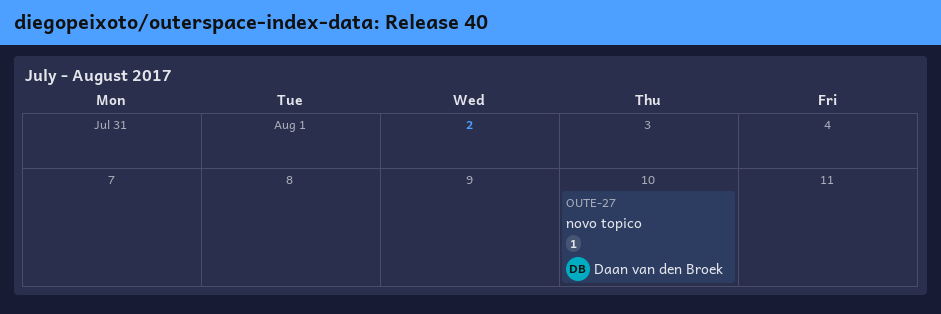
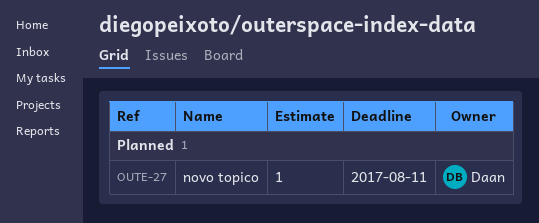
OUTE-27, due: Aug 10 -> Aug 11

